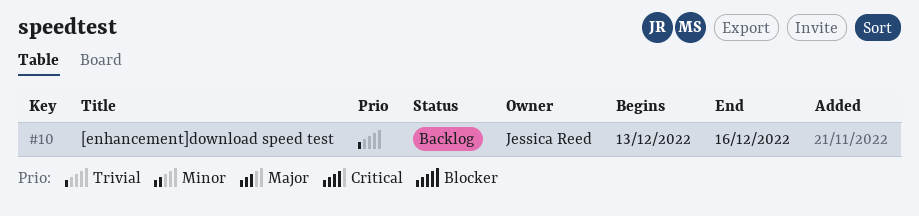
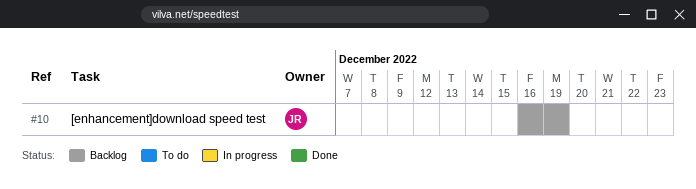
#10, start: Dec 13 -> Dec 16
#10, due: Dec 16 -> Dec 19

